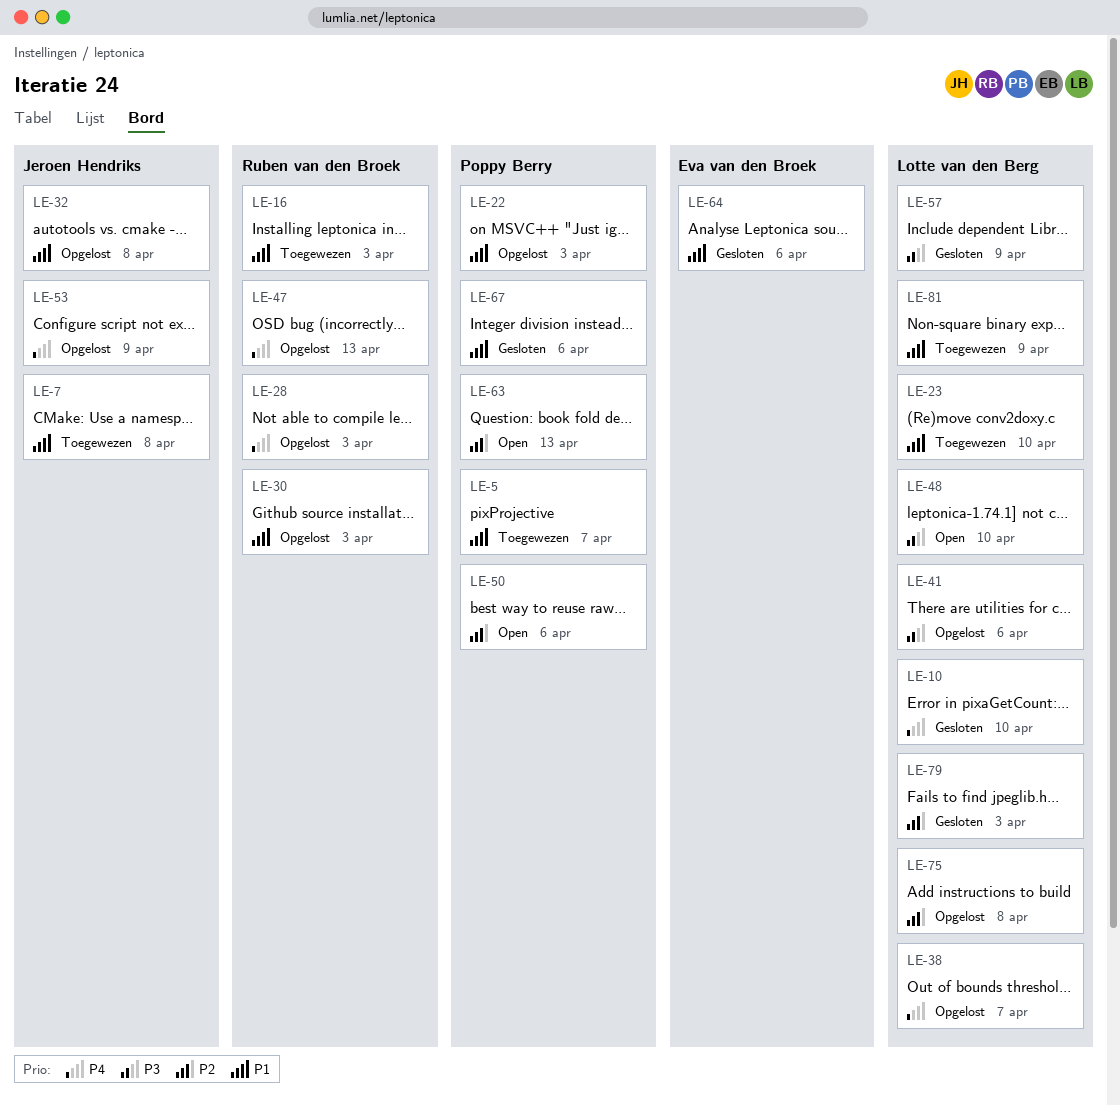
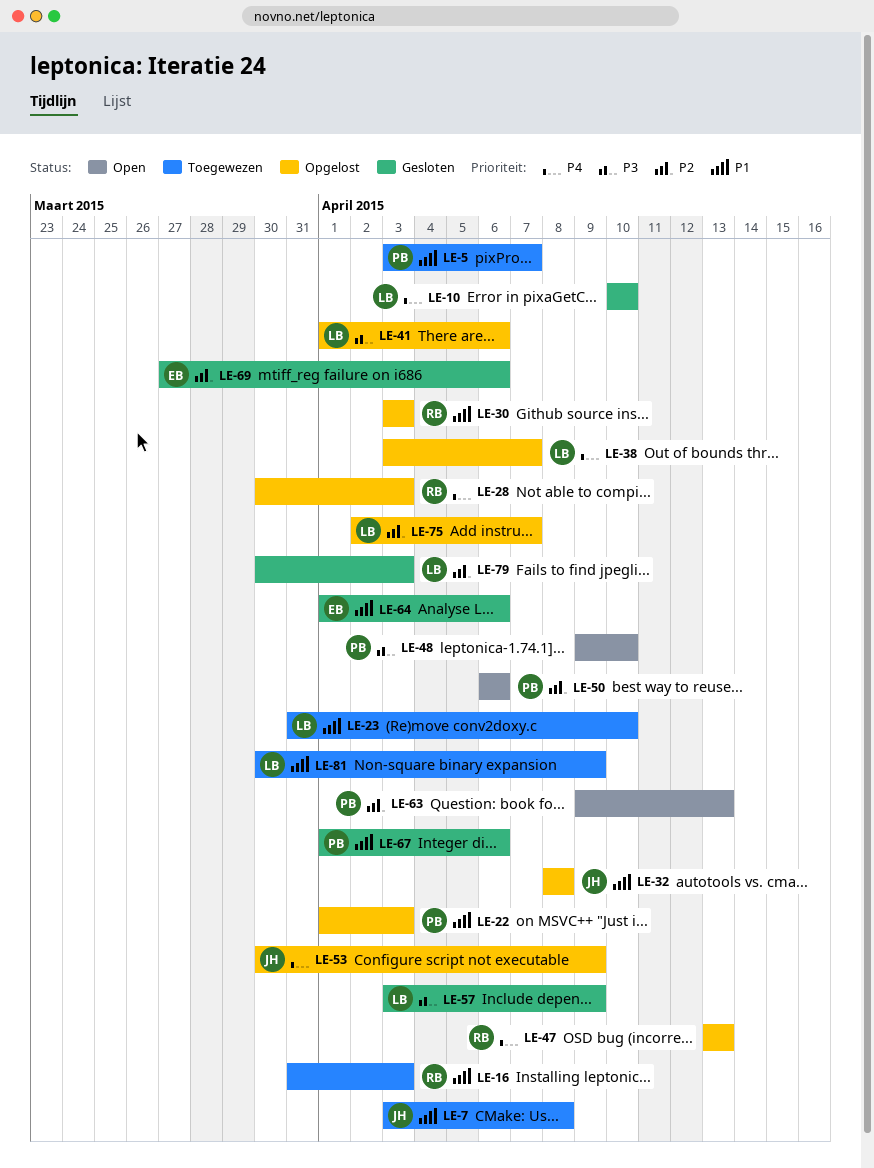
LE-48, owner: Lotte van den Berg -> Poppy Berry
LE-69: none -> present
LE-75, due: Apr 8 -> Apr 7

